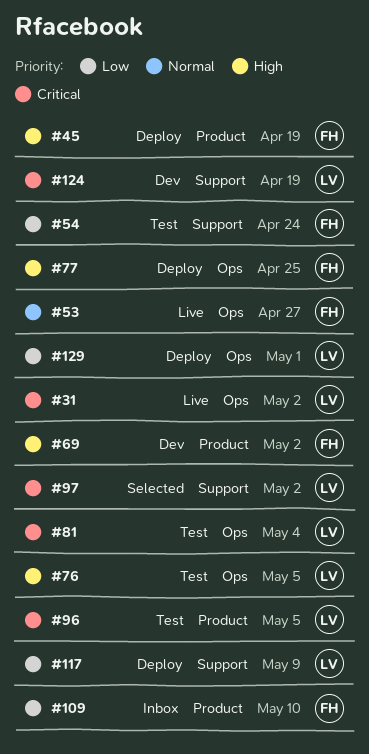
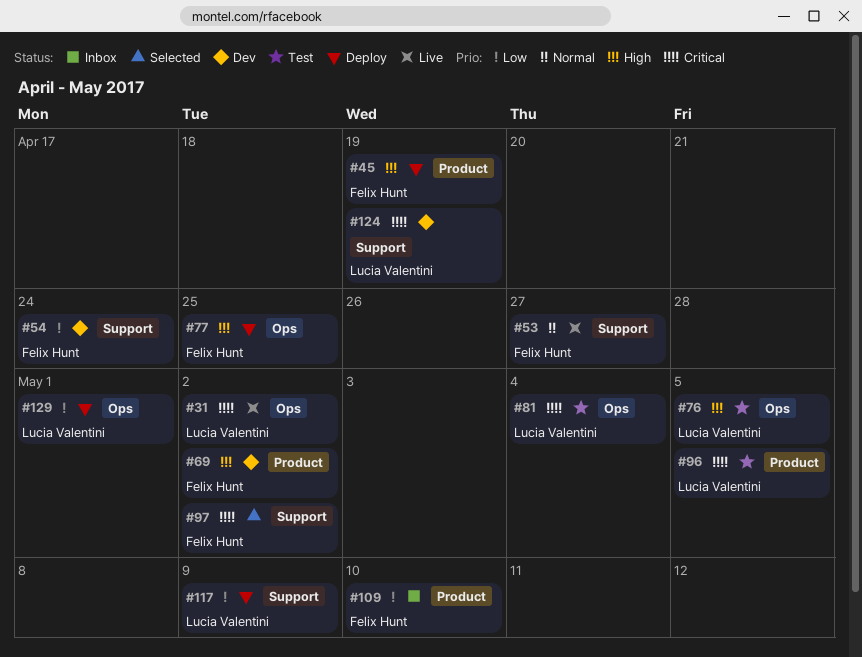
#53, label: Ops -> Support
#54, status: Test -> Dev
#97, owner: Lucia Valentini -> Felix Hunt

